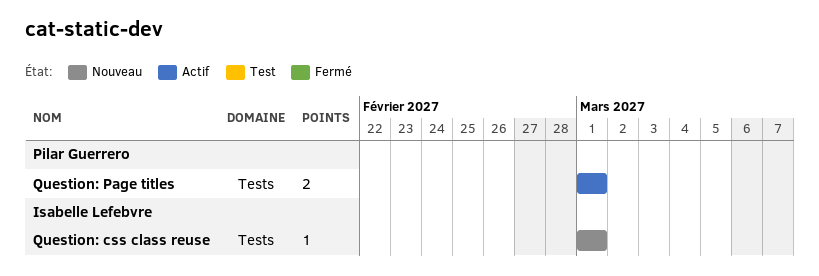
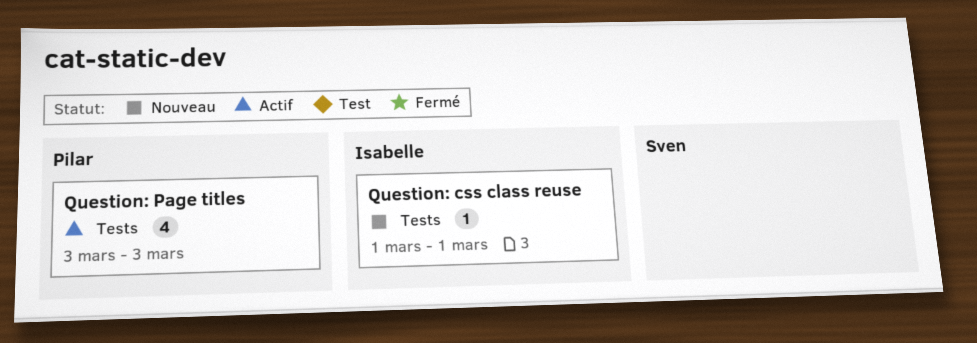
Question: Page titles, estimate: 2 -> 4
Question: Page titles, start: Mar 1 -> Mar 3
Question: Page titles, due: Mar 1 -> Mar 3

